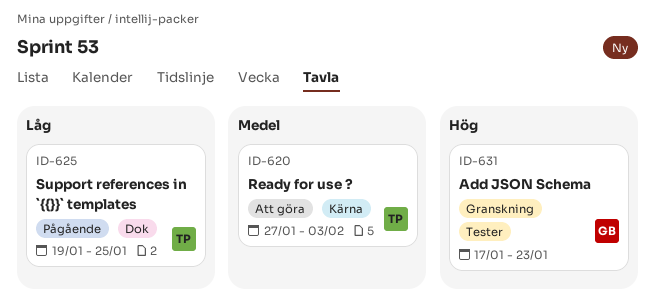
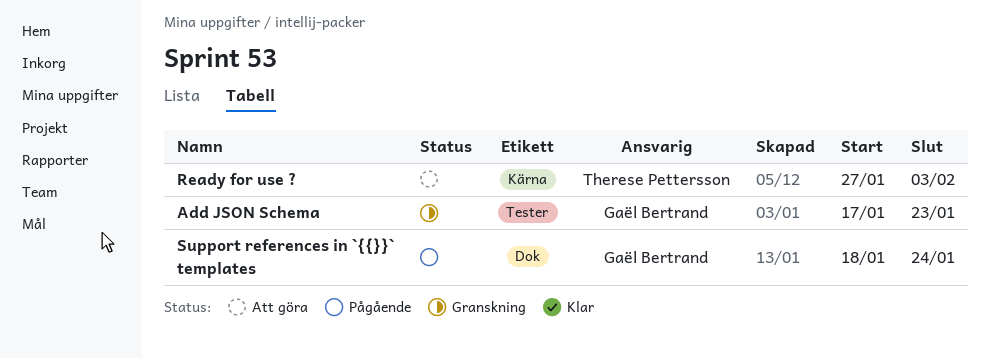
Support references in `{{}}` templates, owner: Therese Pettersson -> Gaël Bertrand
Support references in `{{}}` templates, start: Jan 19 -> Jan 18
Support references in `{{}}` templates, due: Jan 25 -> Jan 24

